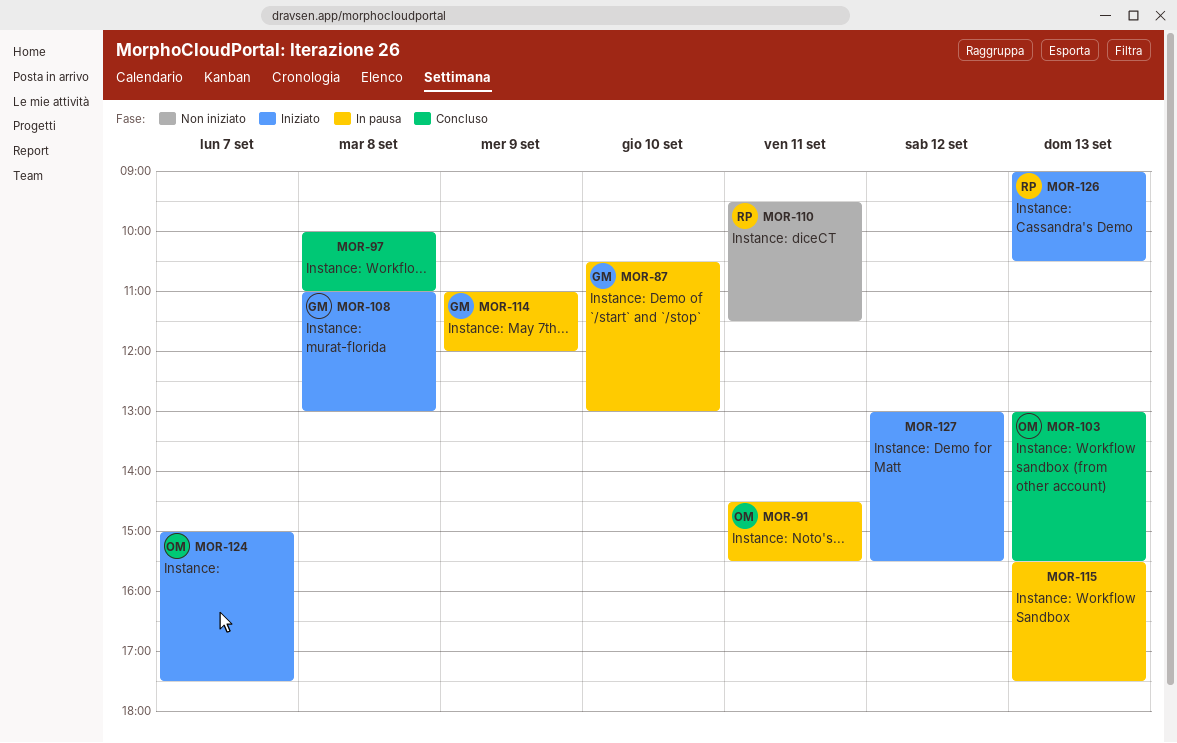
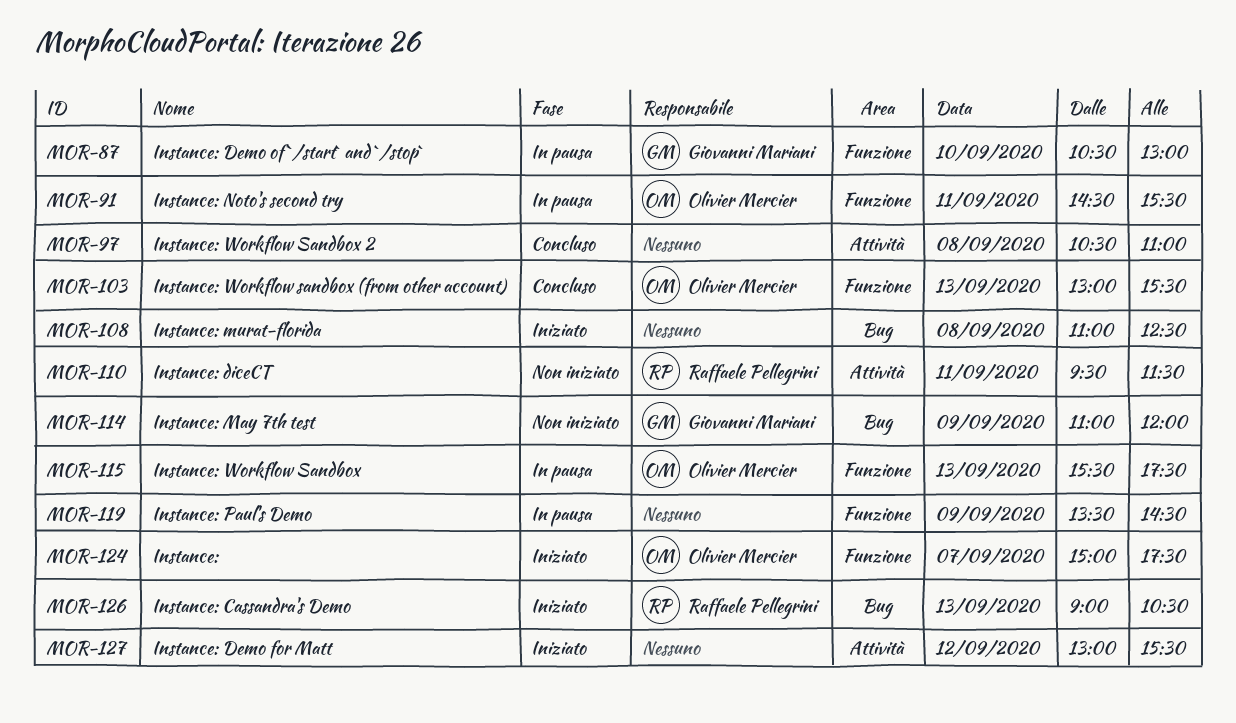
MOR-97, begins: 10:00 -> 10:30
MOR-108, owner: Giovanni Mariani -> none
MOR-108, ends: 13:00 -> 12:30
MOR-114, status: In pausa -> Non iniziato
MOR-115, owner: none -> Olivier Mercier
MOR-119: none -> present

